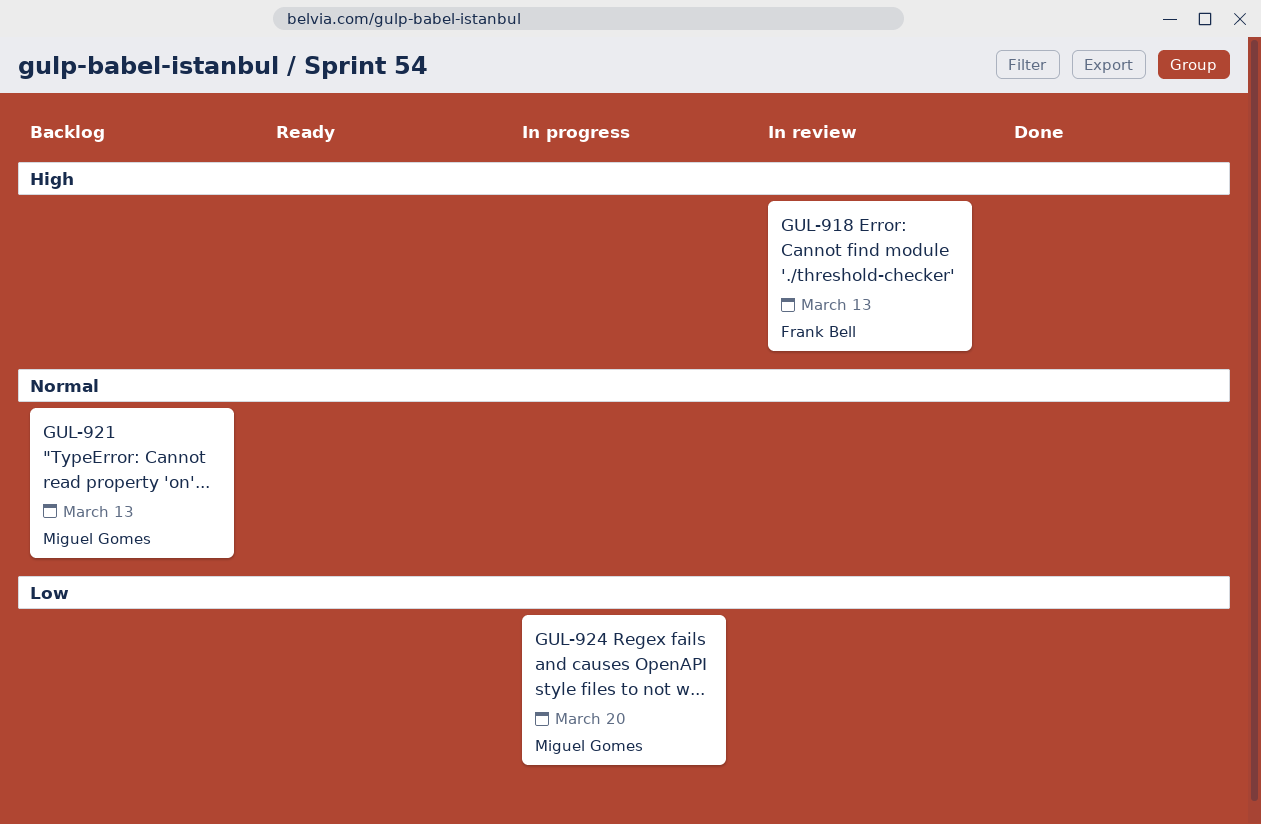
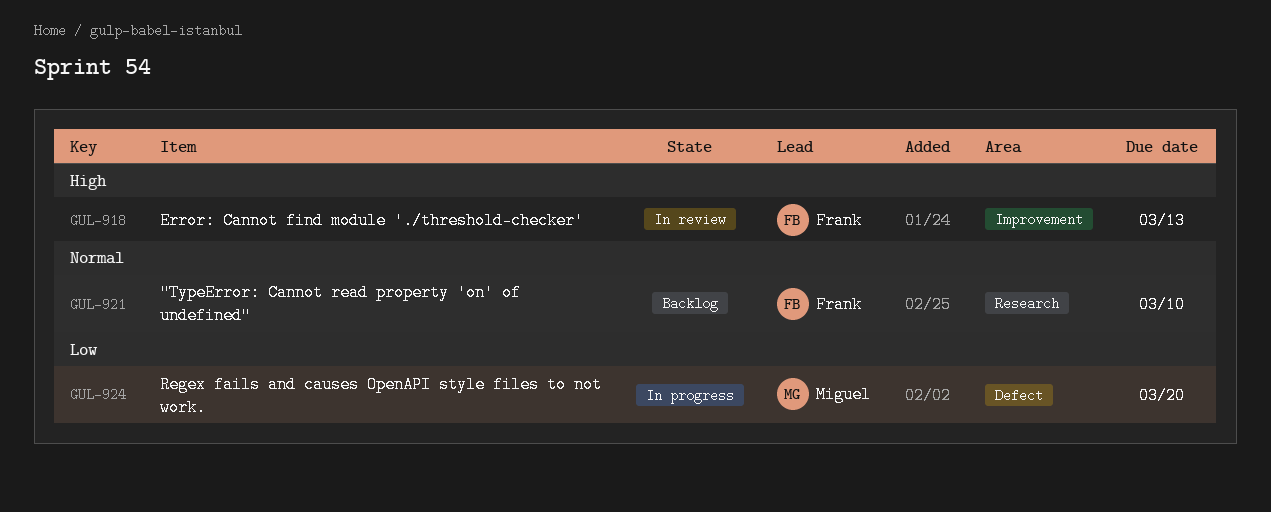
GUL-921, owner: Miguel Gomes -> Frank Bell
GUL-921, due: Mar 13 -> Mar 10

